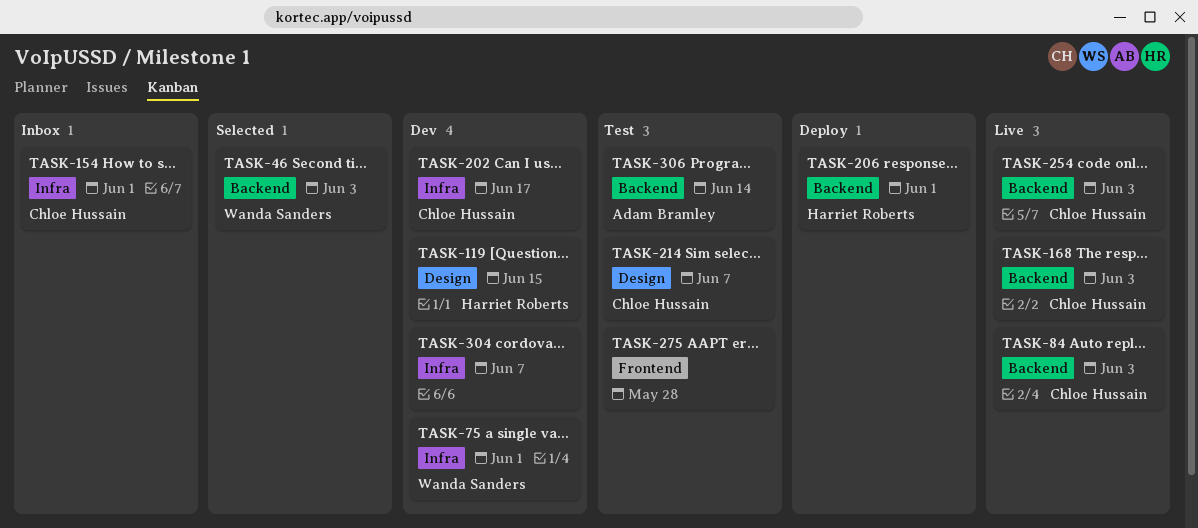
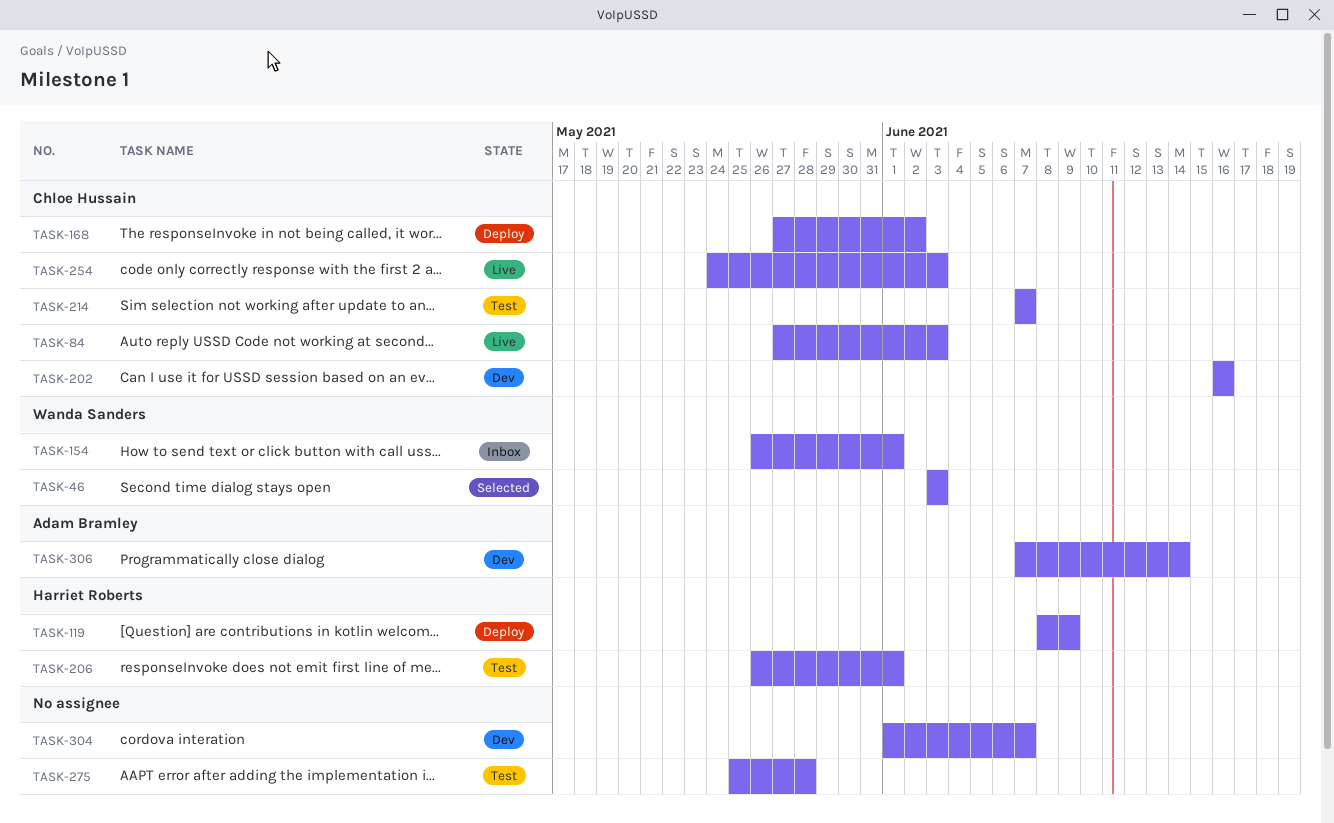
TASK-75: present -> none
TASK-119, status: Dev -> Deploy
TASK-119, due: Jun 15 -> Jun 9
TASK-154, owner: Chloe Hussain -> Wanda Sanders
TASK-168, status: Live -> Deploy
TASK-168, due: Jun 3 -> Jun 2
TASK-202, due: Jun 17 -> Jun 16
TASK-206, status: Deploy -> Test
TASK-306, status: Test -> Dev

